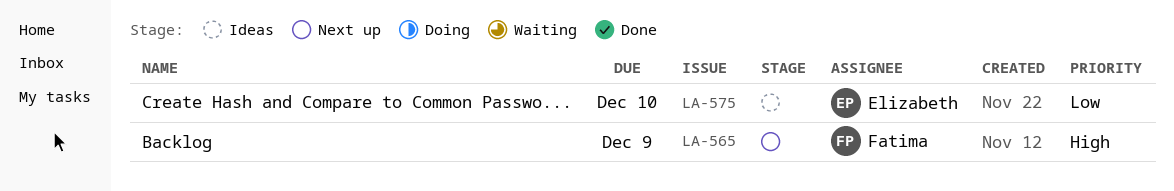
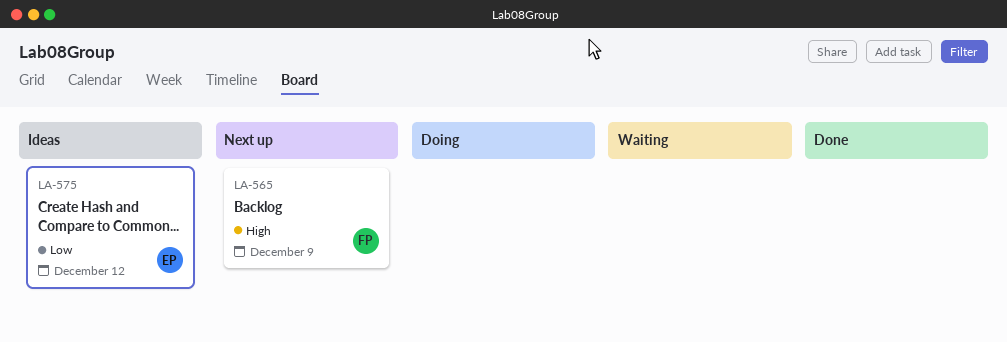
LA-575, due: Dec 10 -> Dec 12

